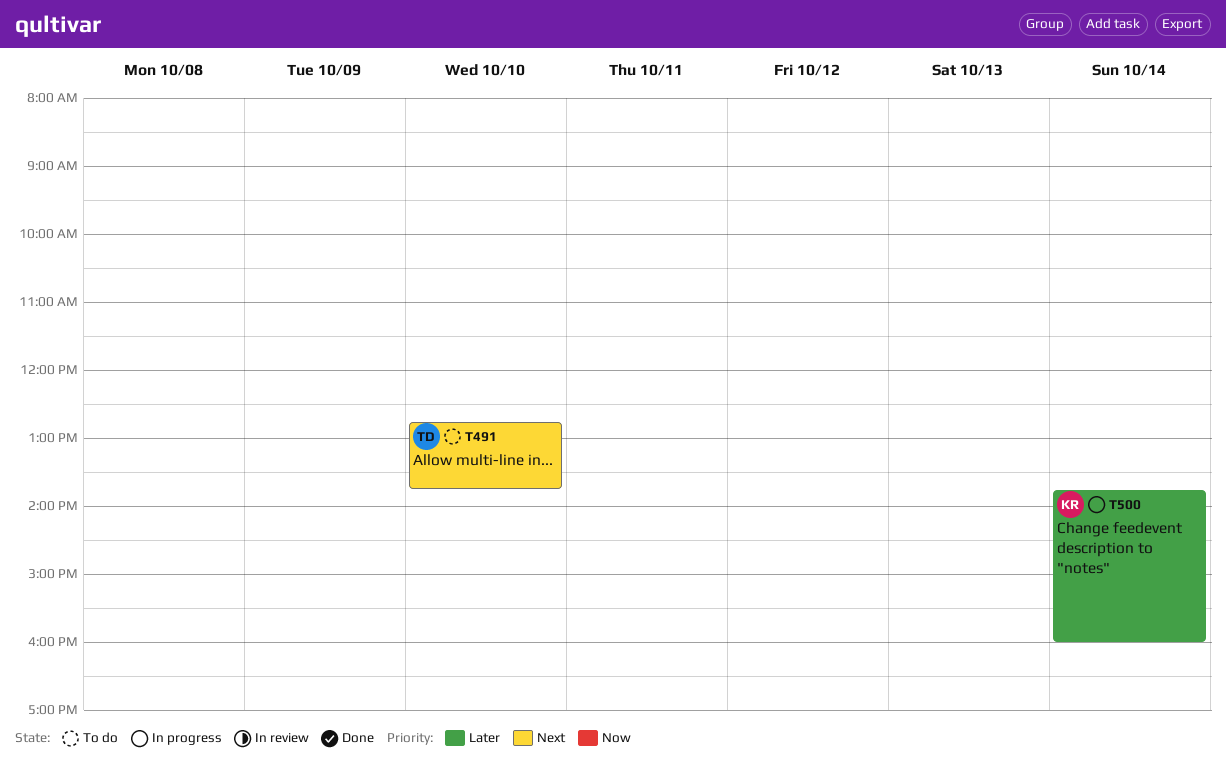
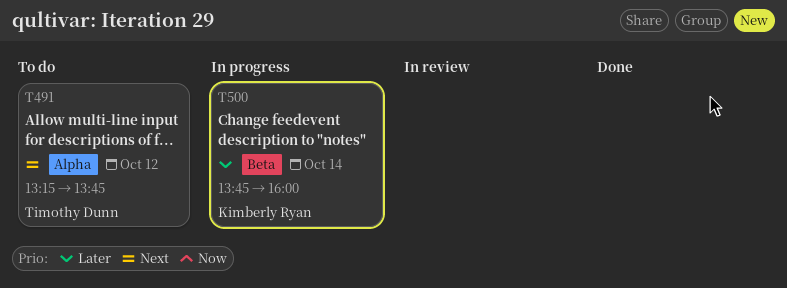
T491, day: Oct 10 -> Oct 12
T491, begins: 12:45 -> 13:15

